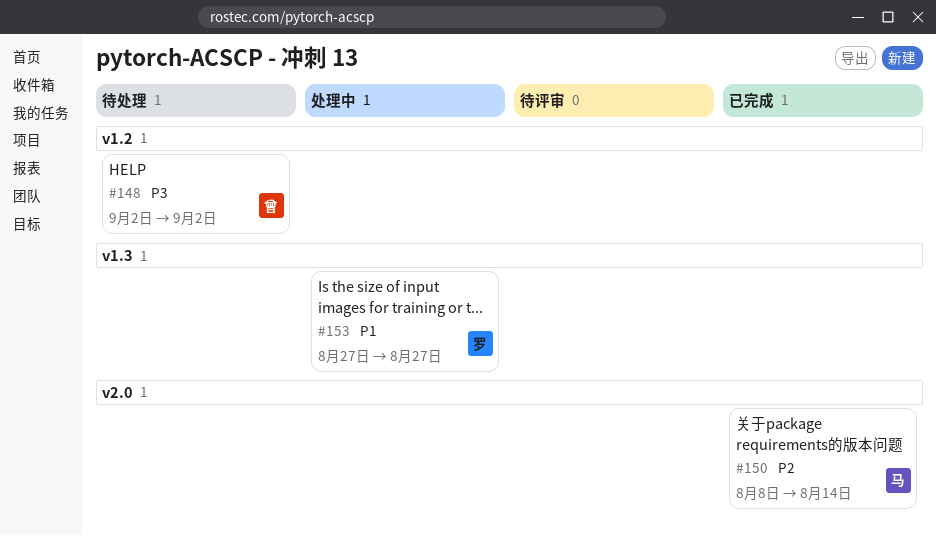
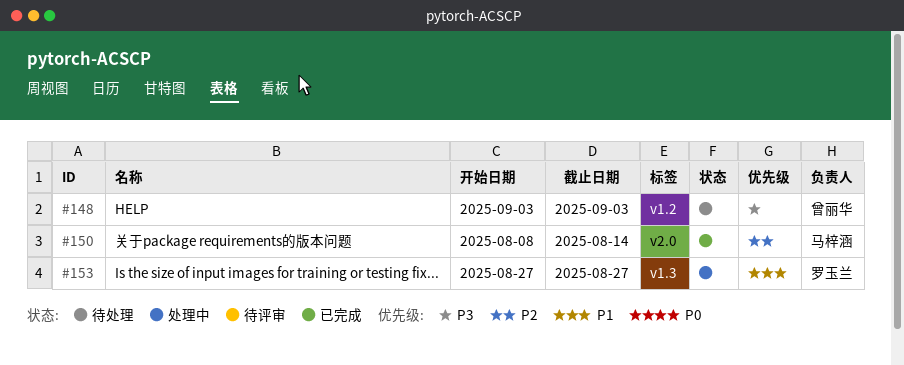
#148, start: Sep 2 -> Sep 3
#148, due: Sep 2 -> Sep 3

